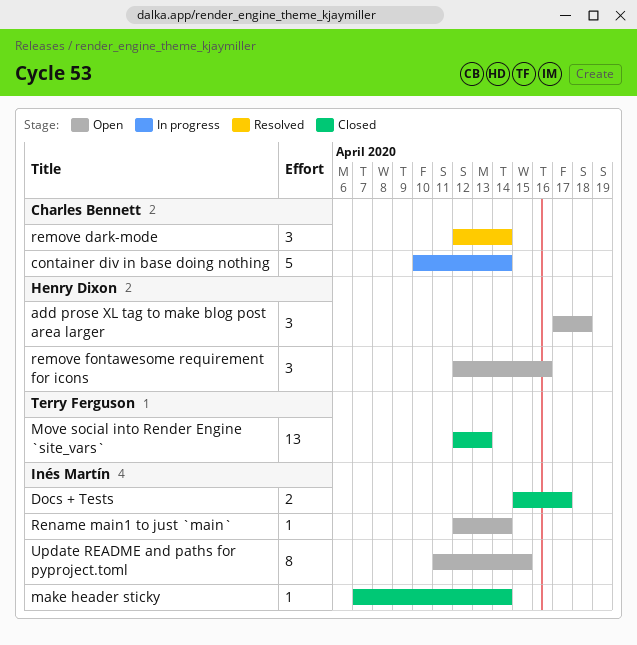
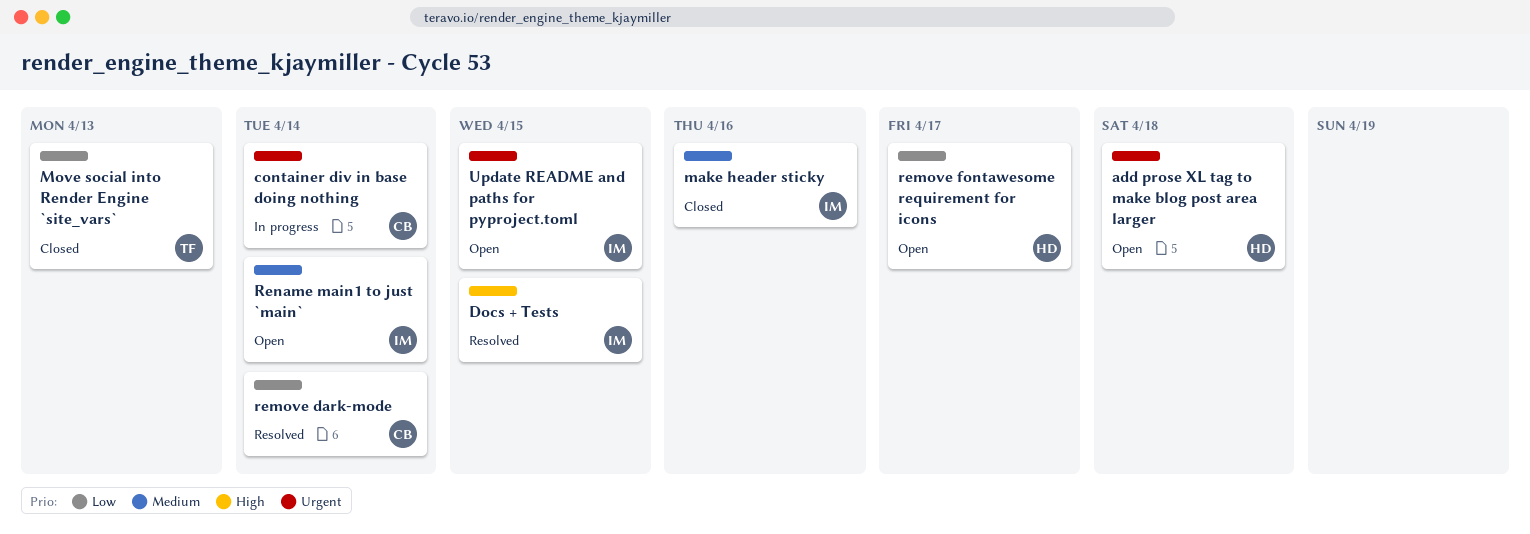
Docs + Tests, status: Closed -> Resolved
Docs + Tests, due: Apr 17 -> Apr 15
make header sticky, due: Apr 14 -> Apr 16
remove fontawesome requirement for icons, due: Apr 16 -> Apr 17

